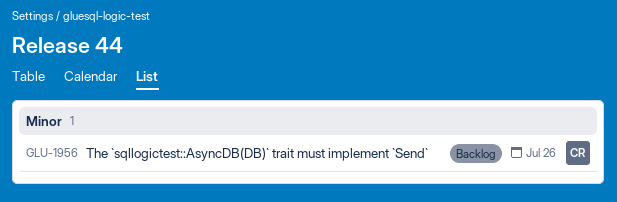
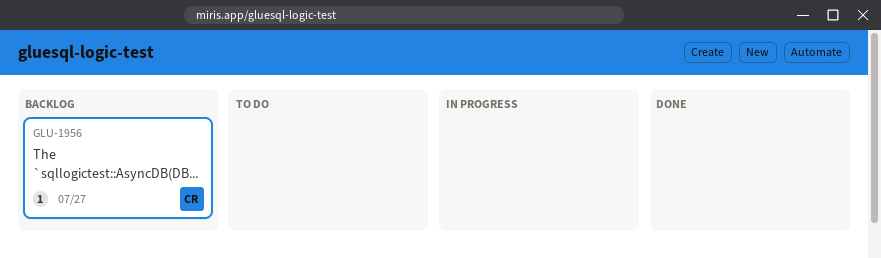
GLU-1956, due: Jul 26 -> Jul 27

